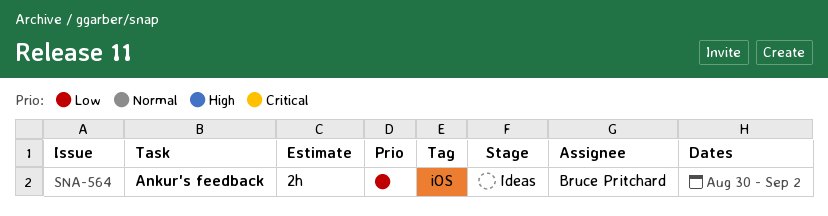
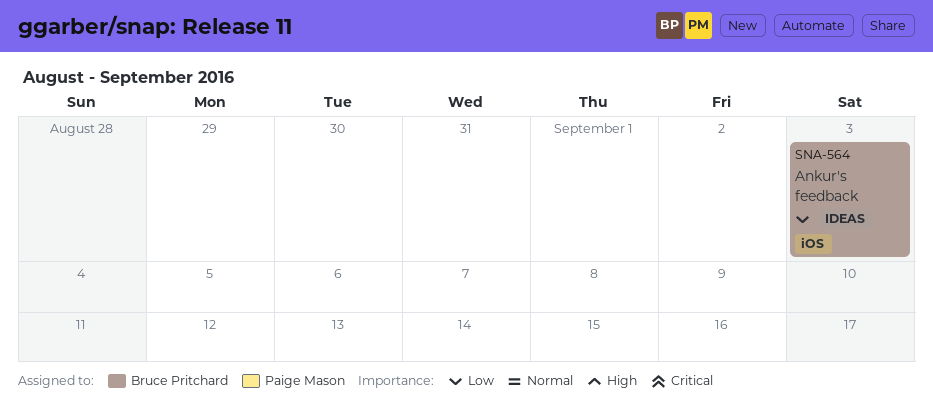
SNA-564, due: Sep 2 -> Sep 3

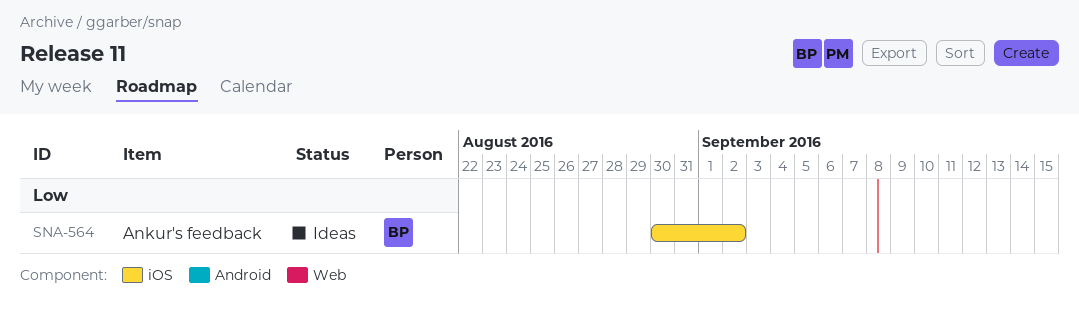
SNA-564, due: Sep 3 -> Sep 2

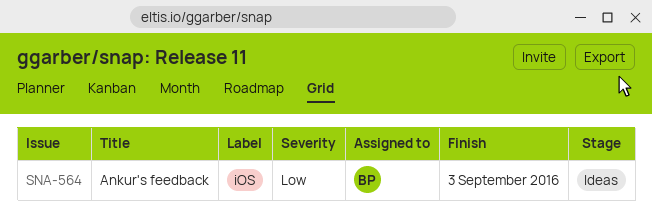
SNA-564, due: Sep 2 -> Sep 3

